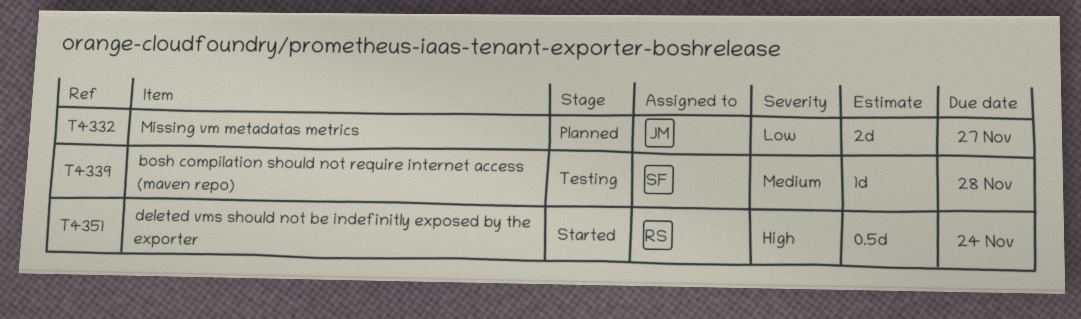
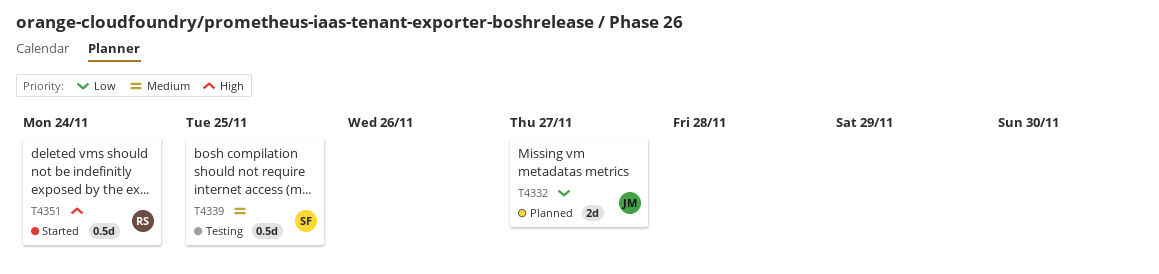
T4339, estimate: 1d -> 0.5d
T4339, due: Nov 28 -> Nov 25

